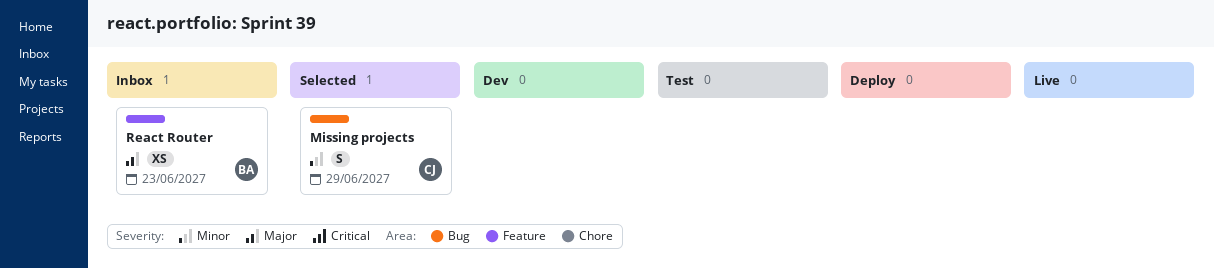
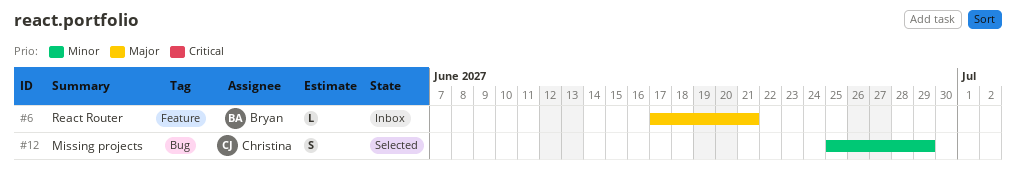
React Router, estimate: XS -> L
React Router, due: Jun 23 -> Jun 21

